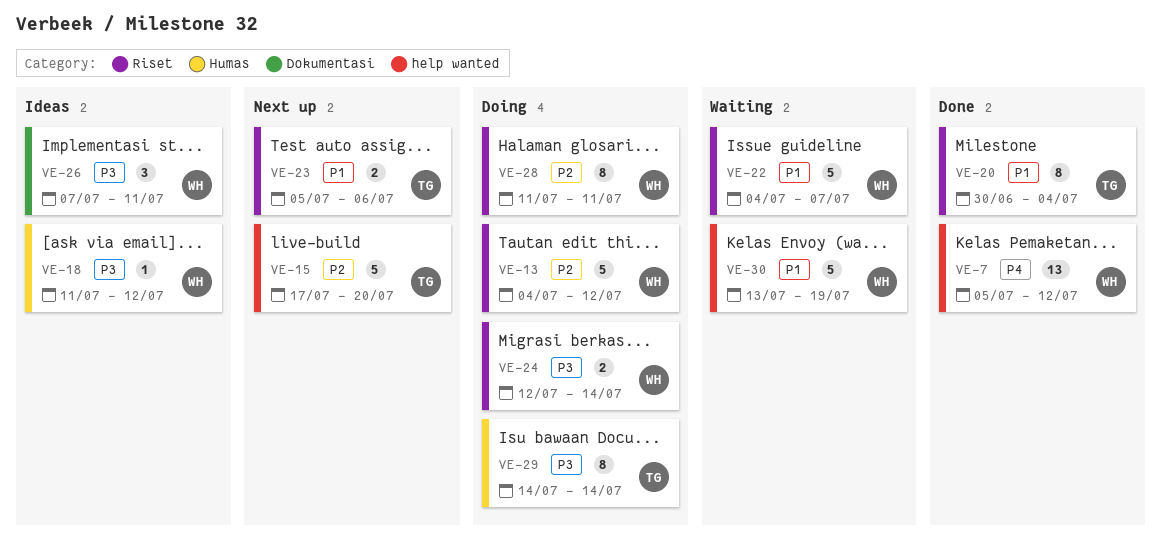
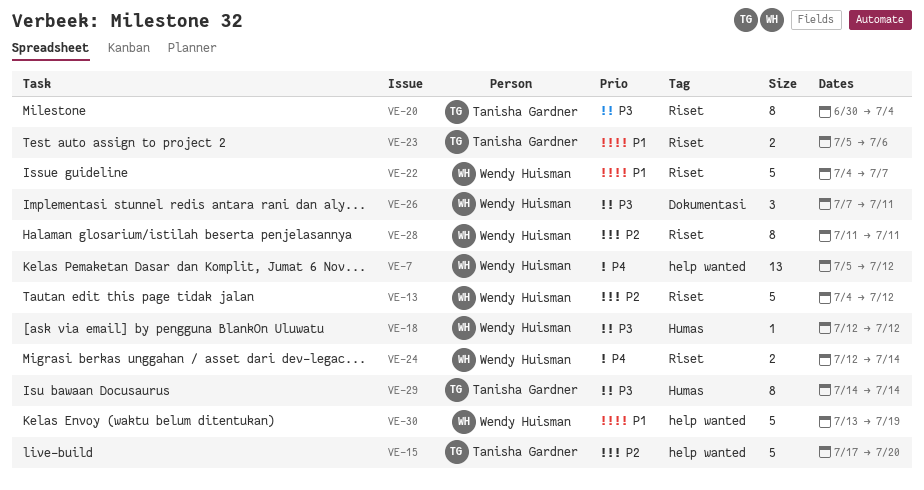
VE-18, start: Jul 11 -> Jul 12
VE-20, priority: P1 -> P3
VE-24, priority: P3 -> P4

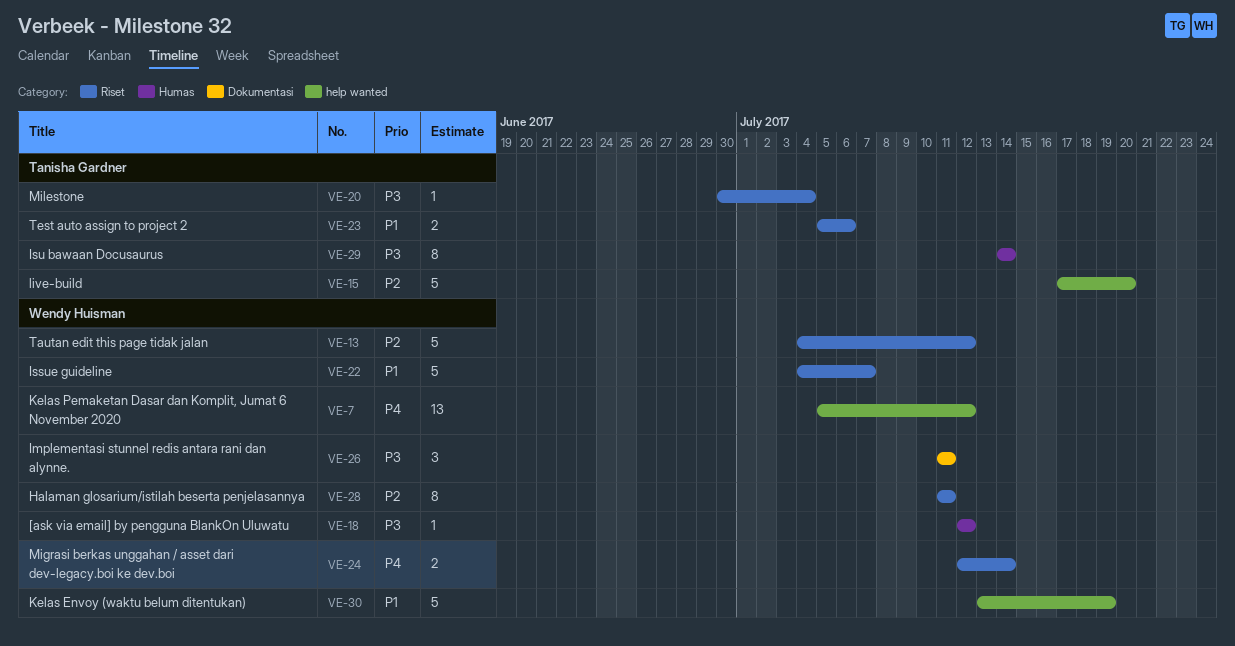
VE-20, estimate: 8 -> 1
VE-26, start: Jul 7 -> Jul 11

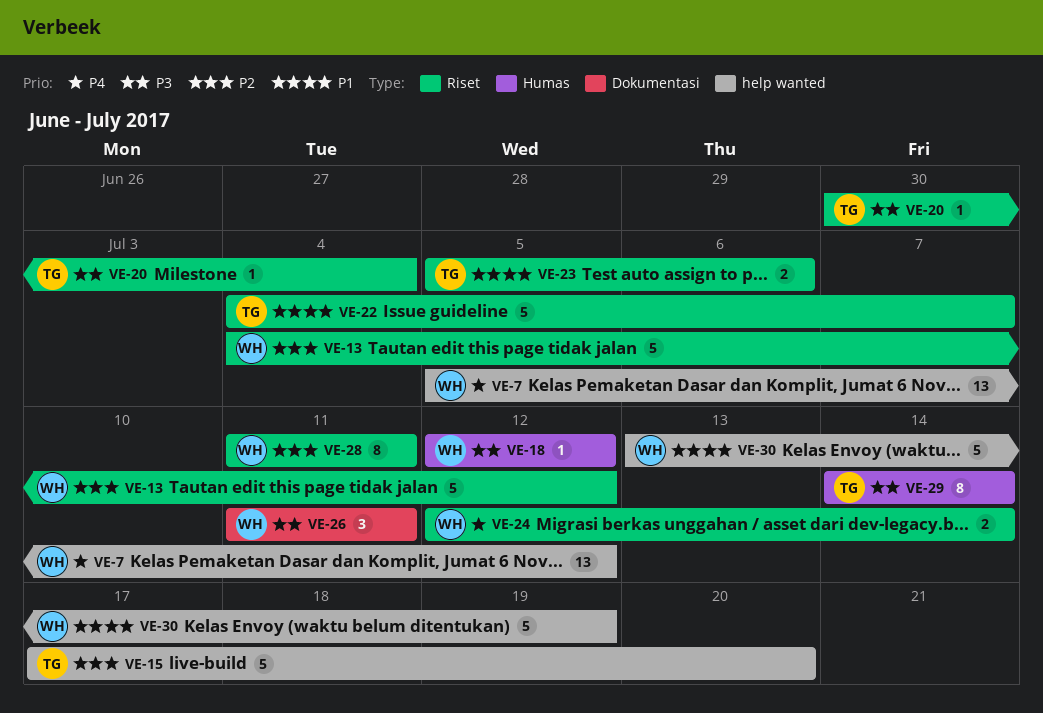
VE-22, owner: Wendy Huisman -> Tanisha Gardner

